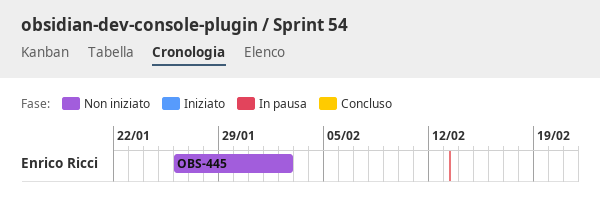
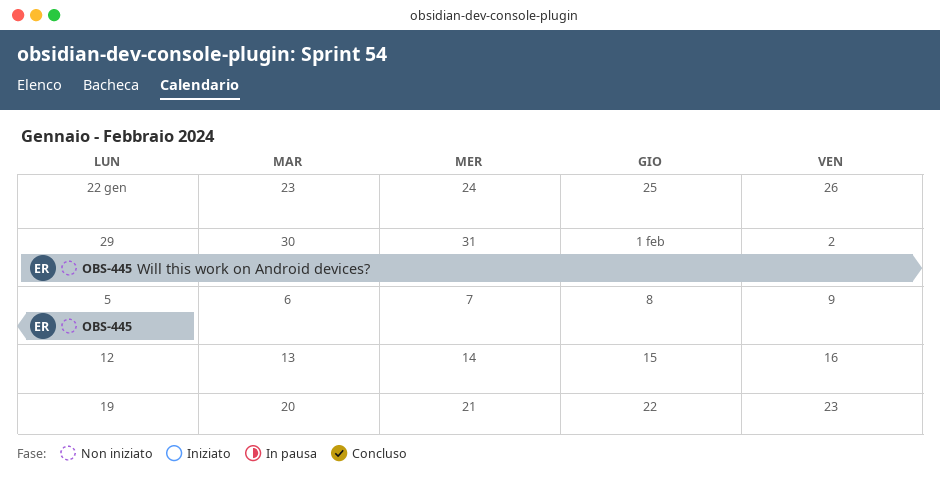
OBS-445, start: Jan 26 -> Jan 29
OBS-445, due: Feb 2 -> Feb 5

